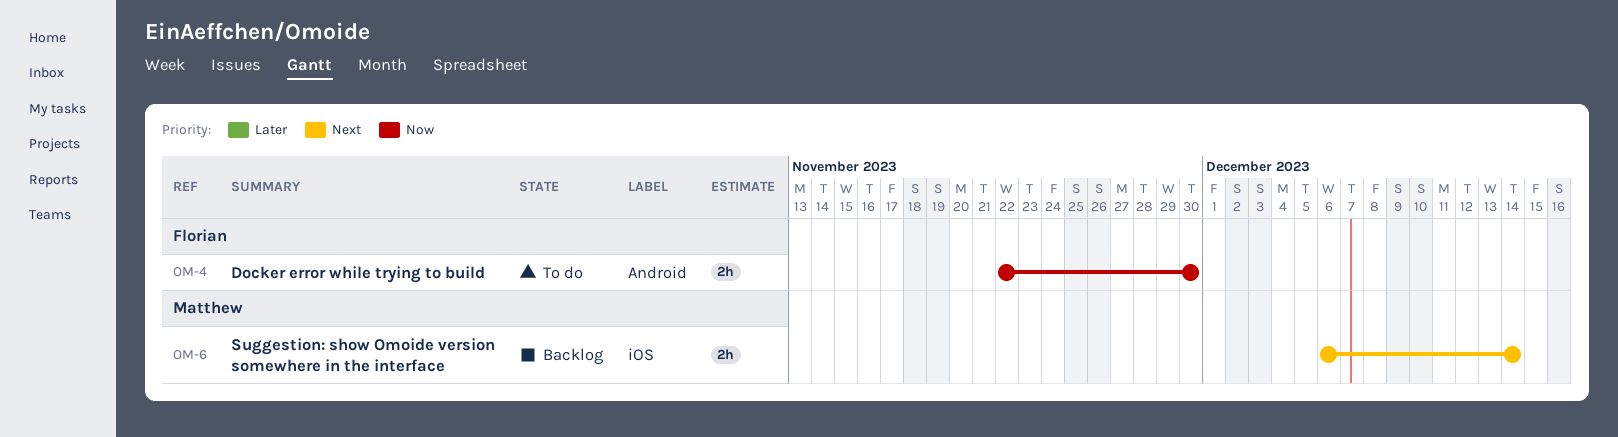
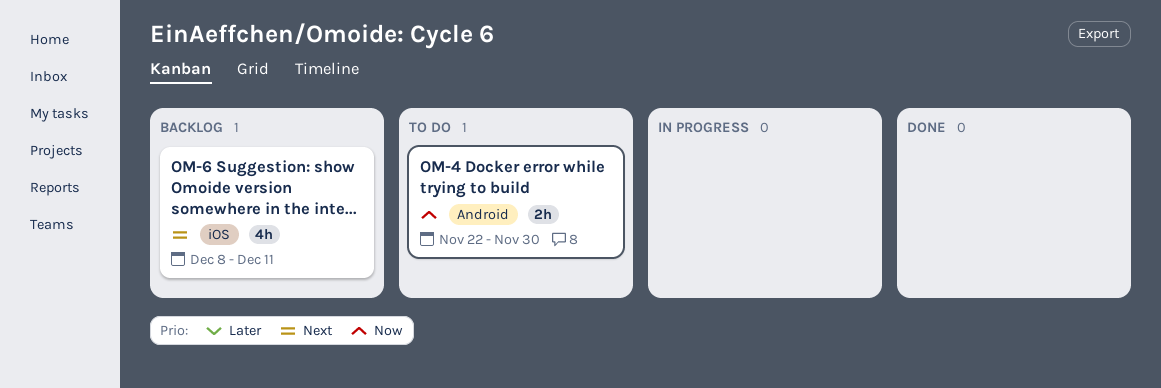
OM-6, estimate: 2h -> 4h
OM-6, start: Dec 6 -> Dec 8
OM-6, due: Dec 14 -> Dec 11

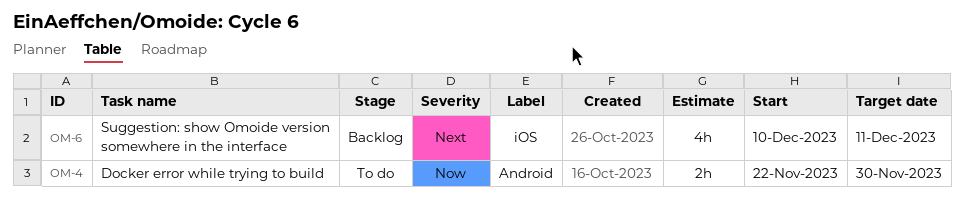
OM-6, start: Dec 8 -> Dec 10

